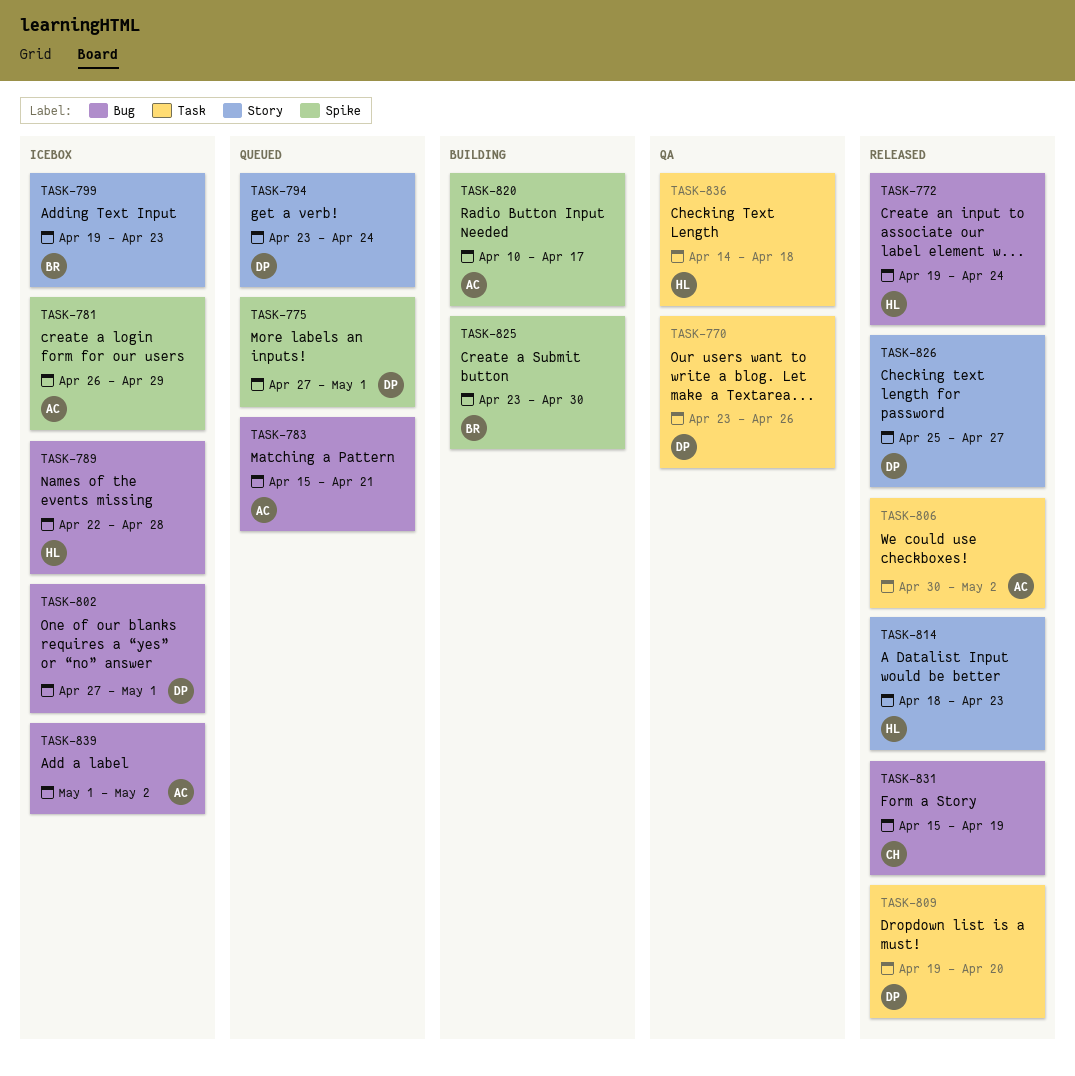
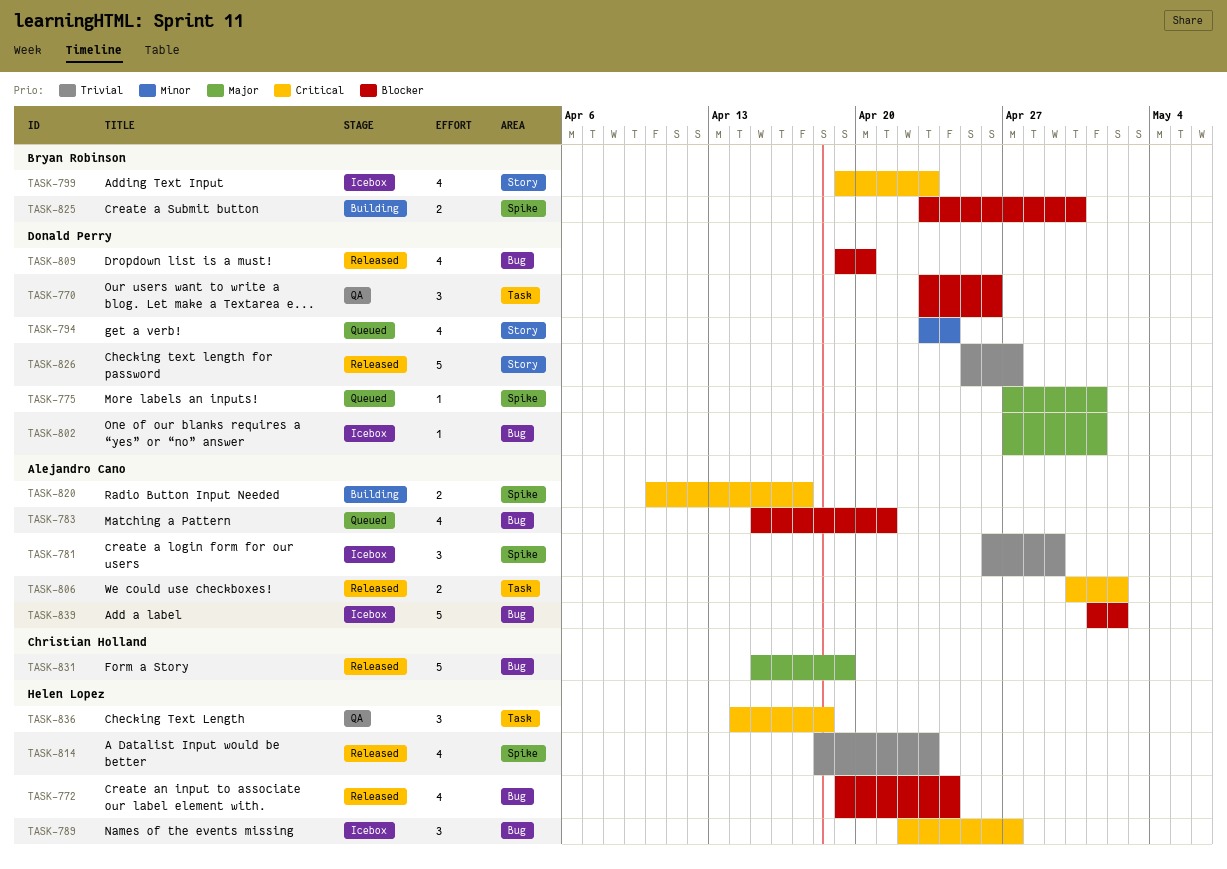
TASK-789, due: Apr 28 -> Apr 27
TASK-809, label: Task -> Bug
TASK-814, label: Story -> Spike

